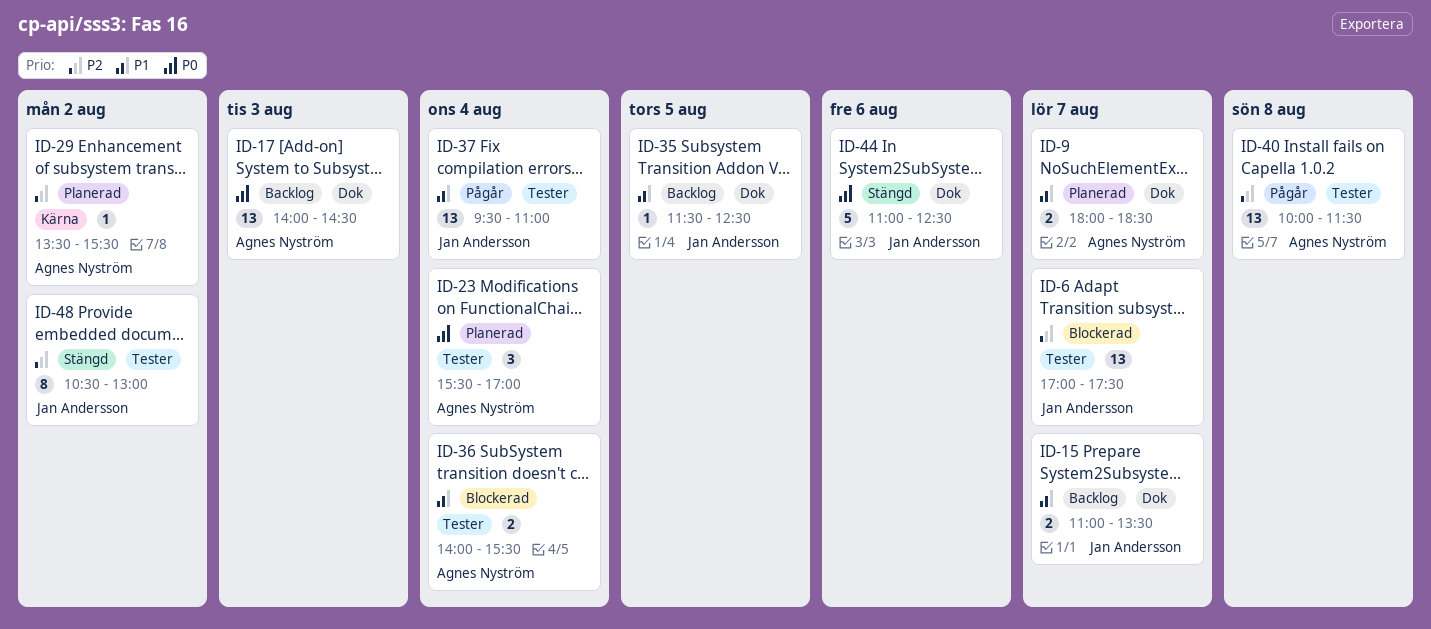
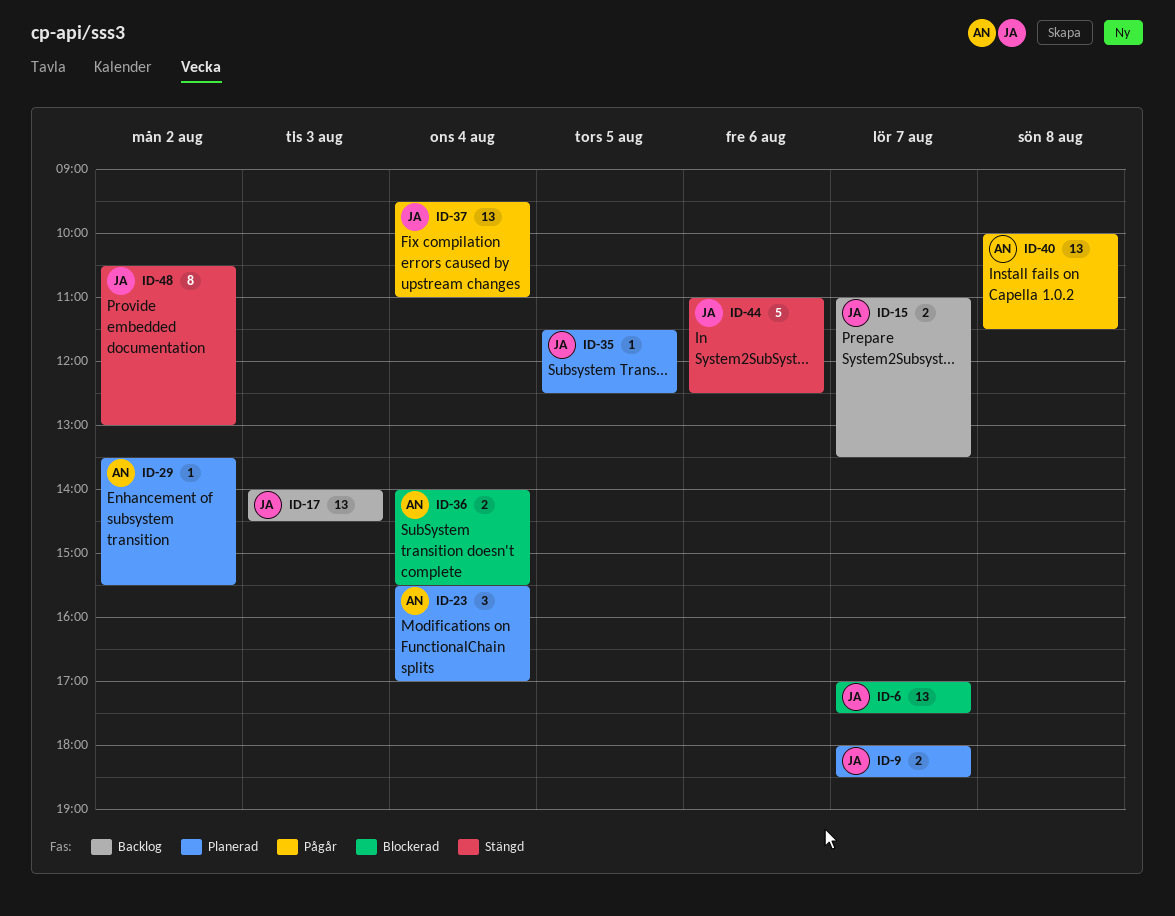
ID-9, owner: Agnes Nyström -> Jan Andersson
ID-17, owner: Agnes Nyström -> Jan Andersson
ID-35, status: Backlog -> Planerad

